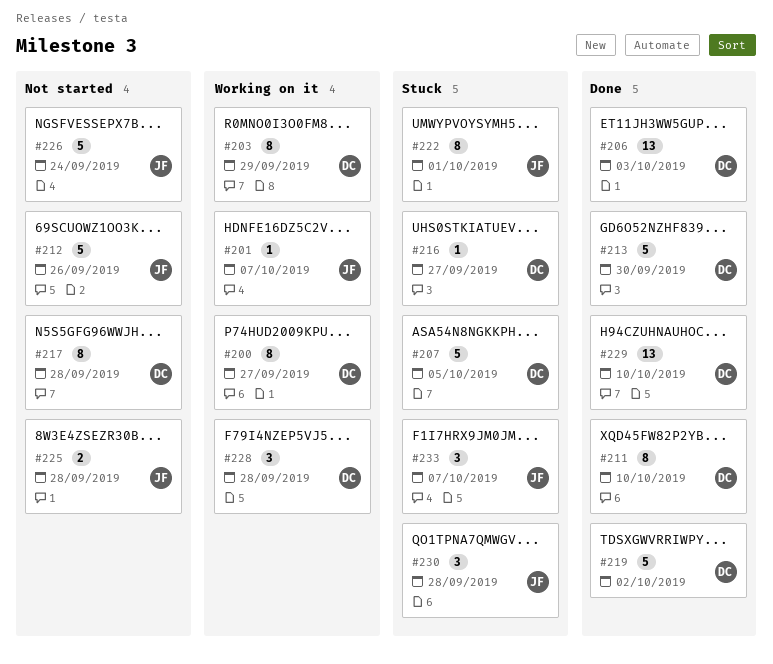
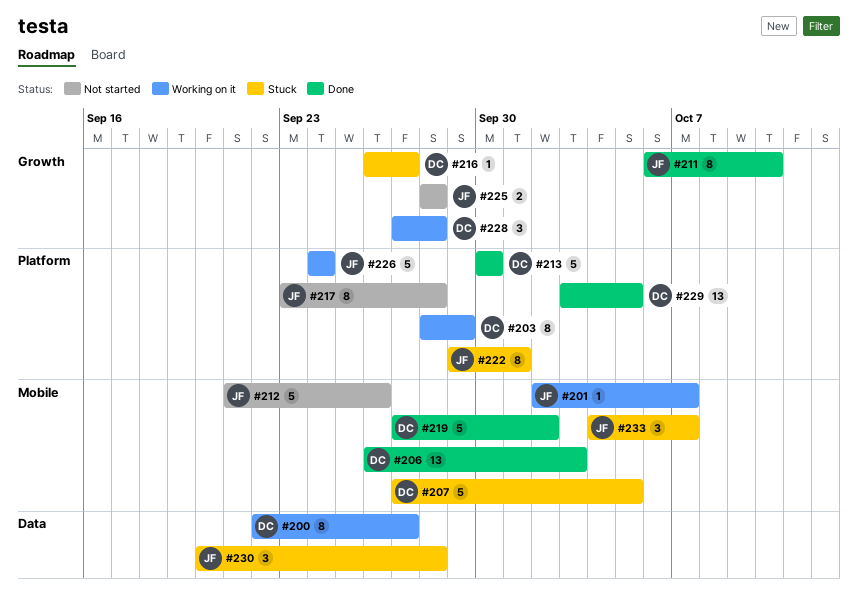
#211, owner: DC -> JF
#217, owner: DC -> JF
#226, status: Not started -> Working on it
#229, due: Oct 10 -> Oct 5

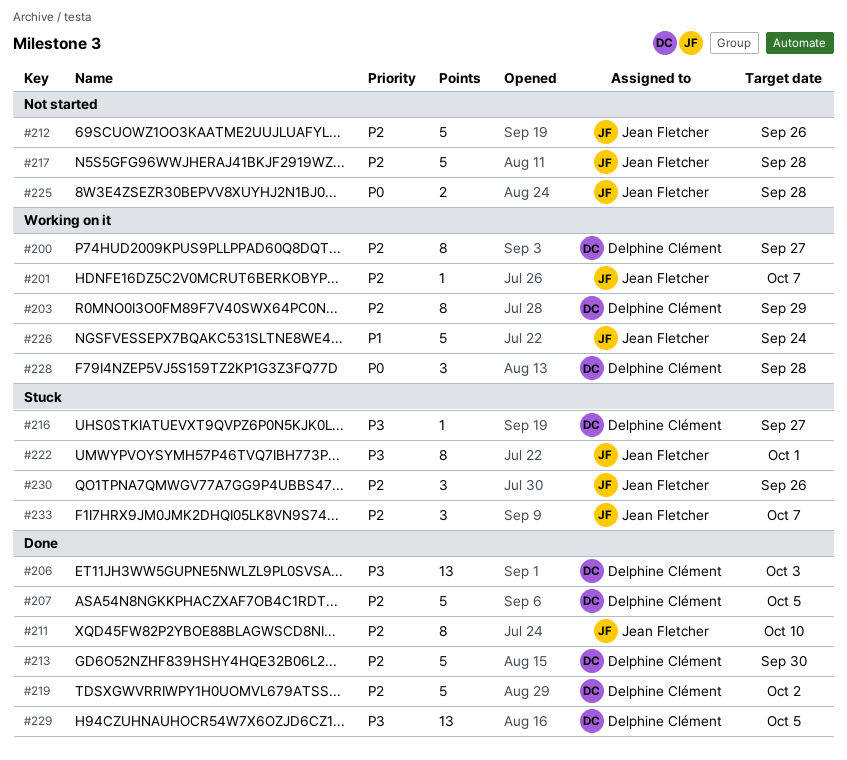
#207, status: Stuck -> Done
#217, estimate: 8 -> 5
#230, due: Sep 28 -> Sep 26

